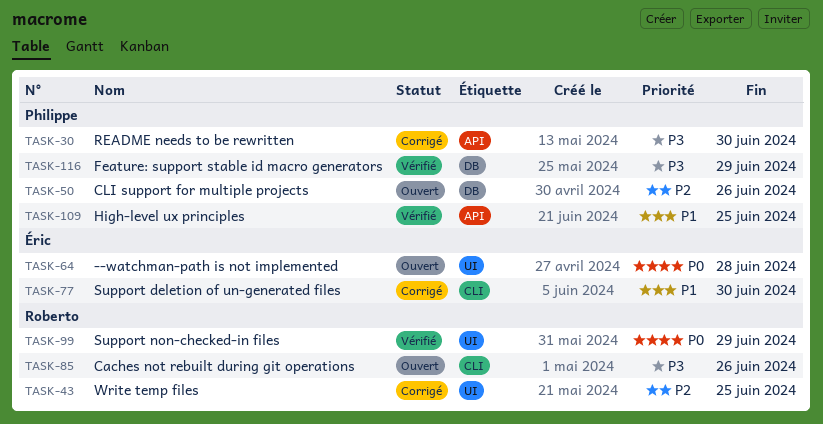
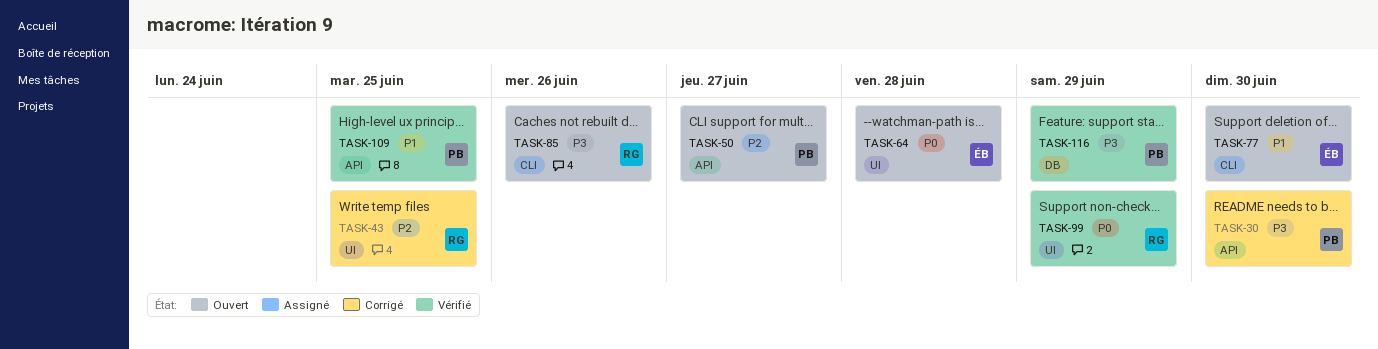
TASK-50, label: DB -> API
TASK-50, due: Jun 26 -> Jun 27
TASK-77, status: Corrigé -> Ouvert

